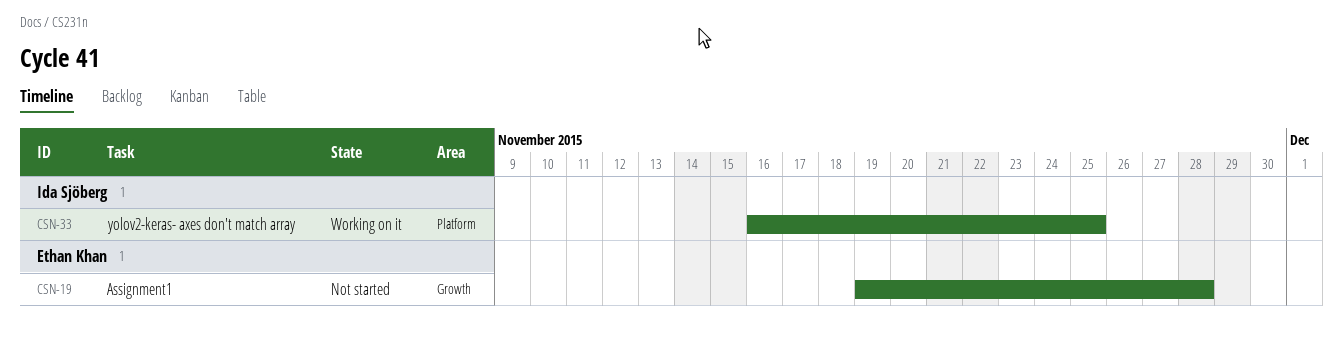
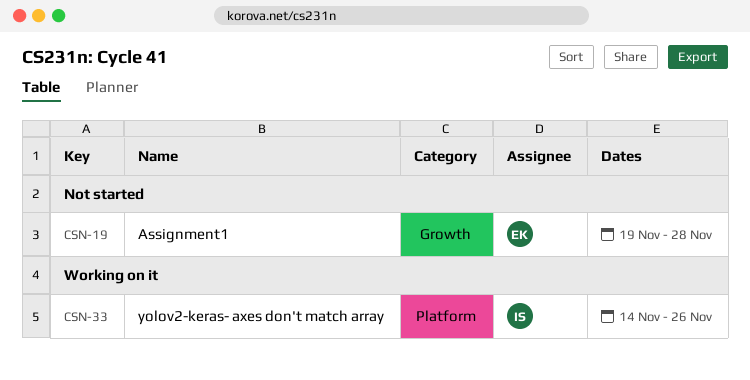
CSN-33, start: Nov 16 -> Nov 14
CSN-33, due: Nov 25 -> Nov 26

